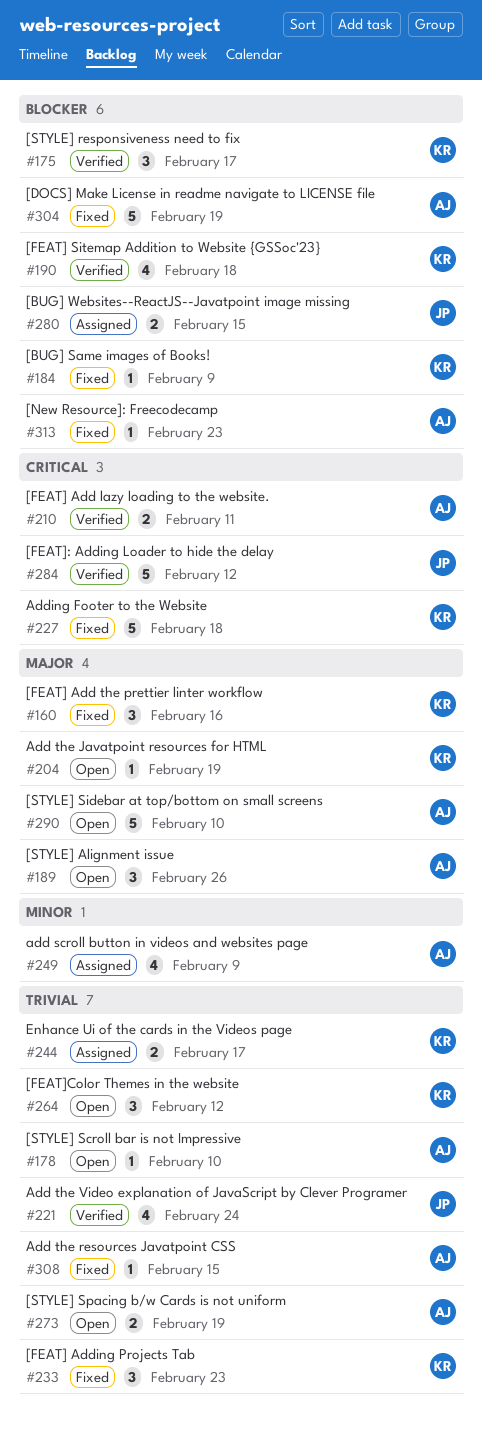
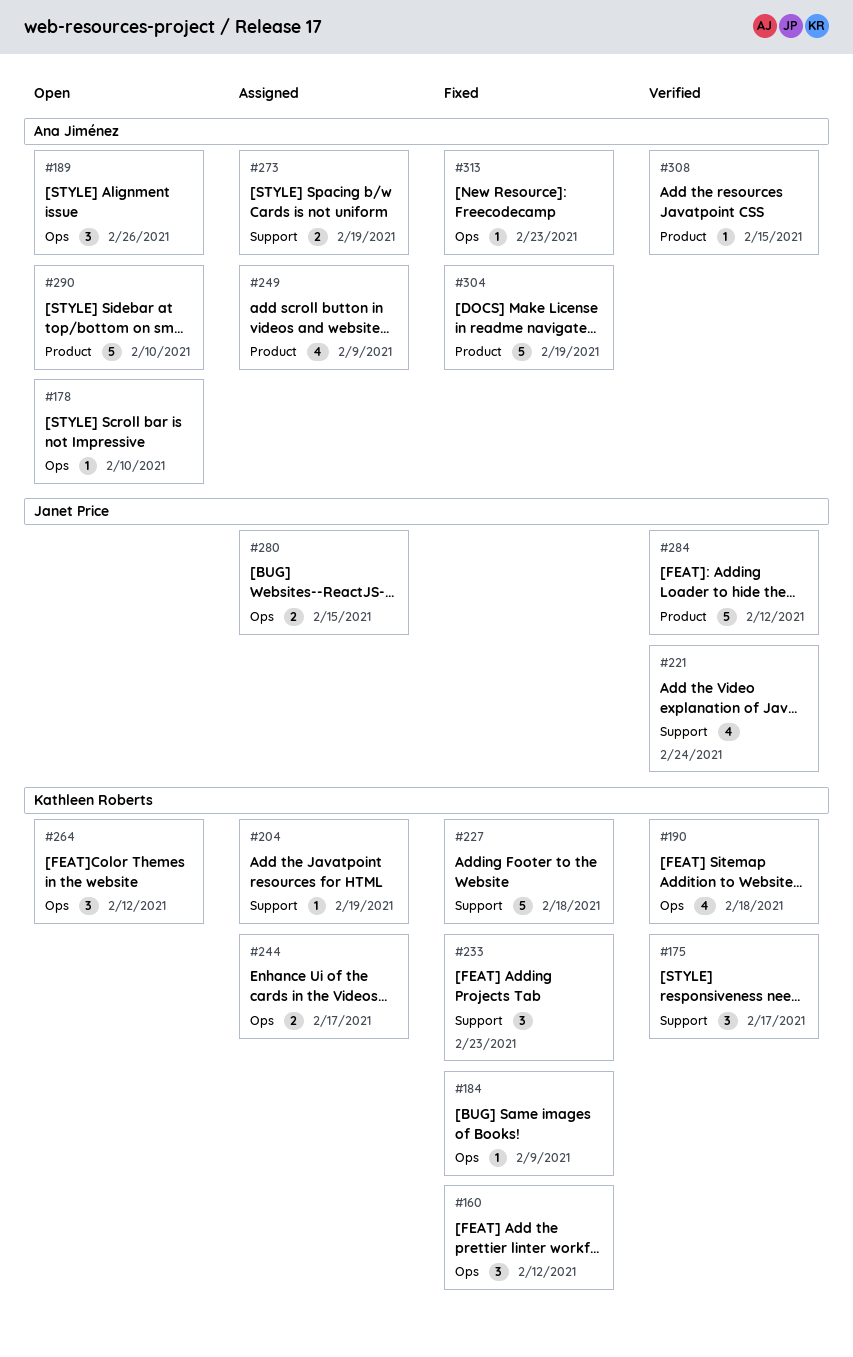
#160, due: Feb 16 -> Feb 12
#204, status: Open -> Assigned
#210: present -> none
#273, status: Open -> Assigned
#308, status: Fixed -> Verified

